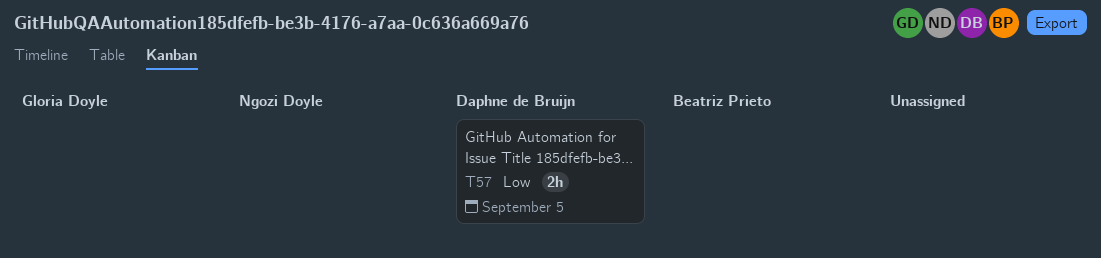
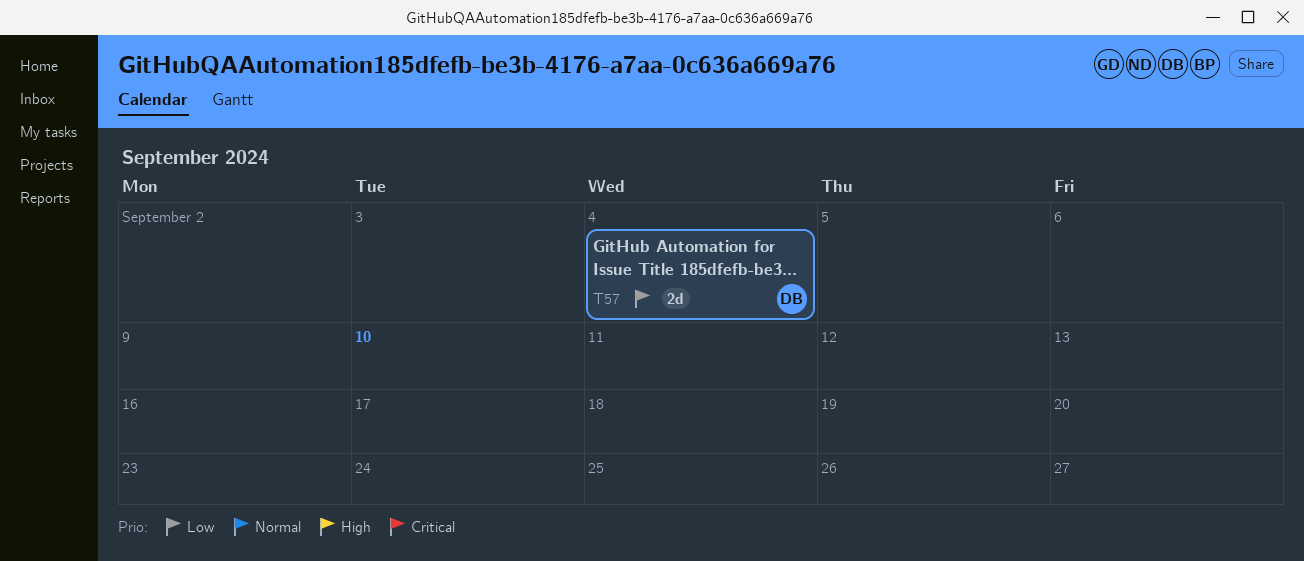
T57, estimate: 2h -> 2d
T57, due: Sep 5 -> Sep 4

